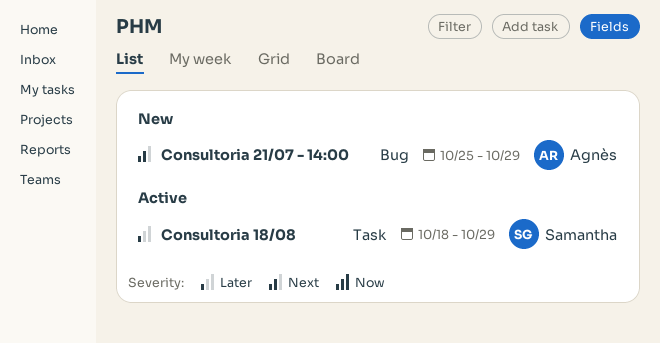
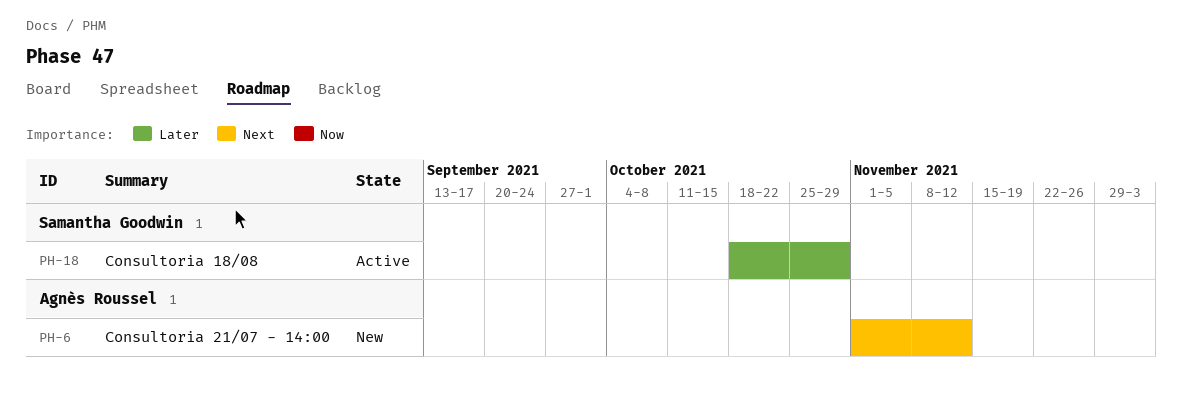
Consultoria 21/07 - 14:00, start: Oct 25 -> Nov 1
Consultoria 21/07 - 14:00, due: Oct 29 -> Nov 12

